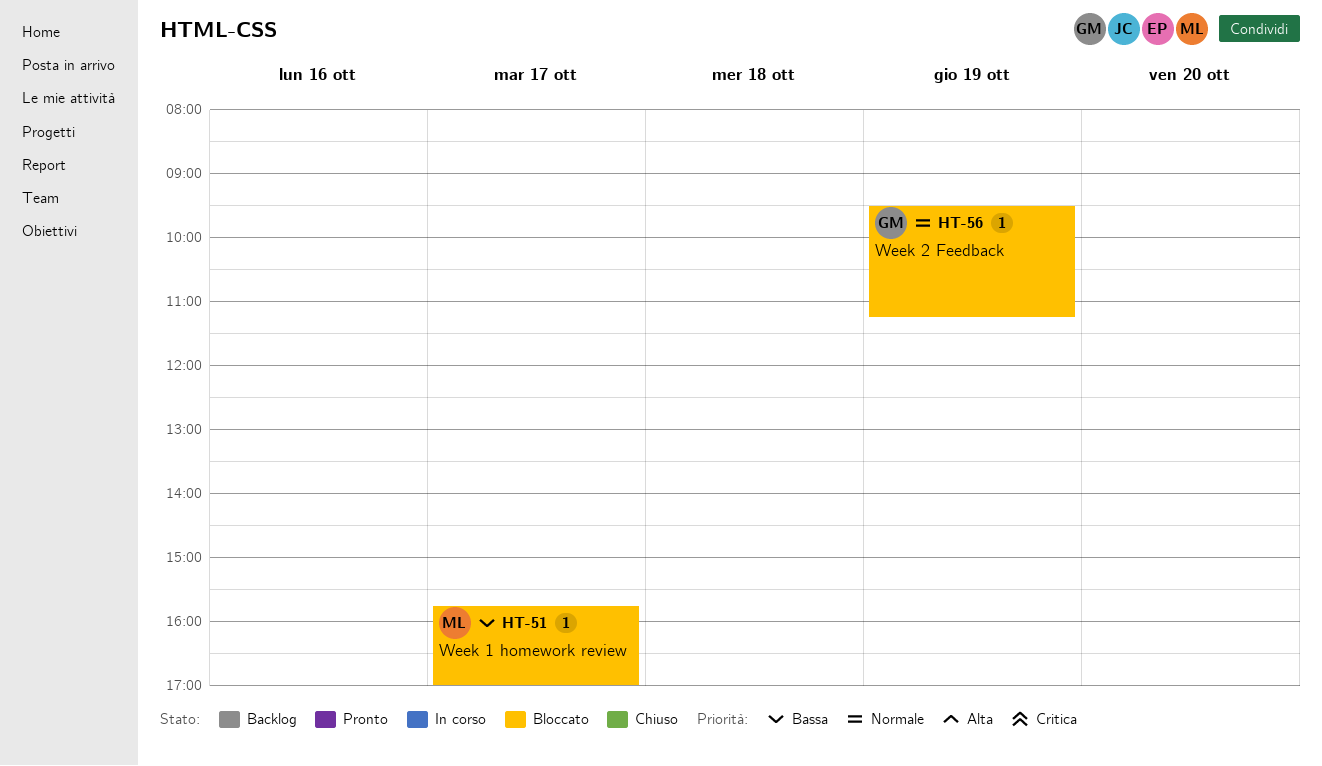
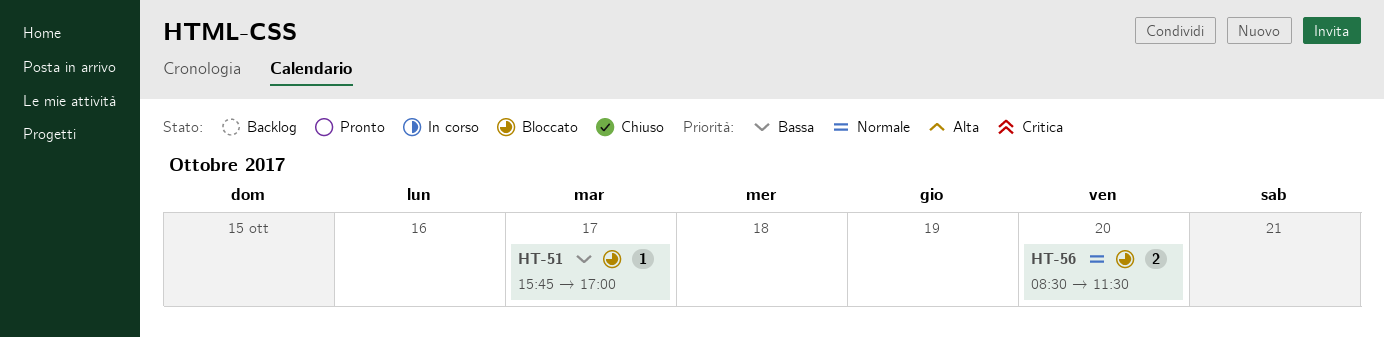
HT-56, estimate: 1 -> 2
HT-56, day: Oct 19 -> Oct 20
HT-56, begins: 09:30 -> 08:30
HT-56, ends: 11:15 -> 11:30

